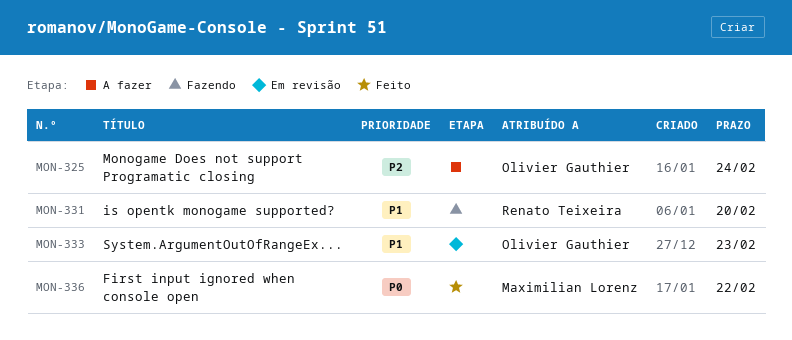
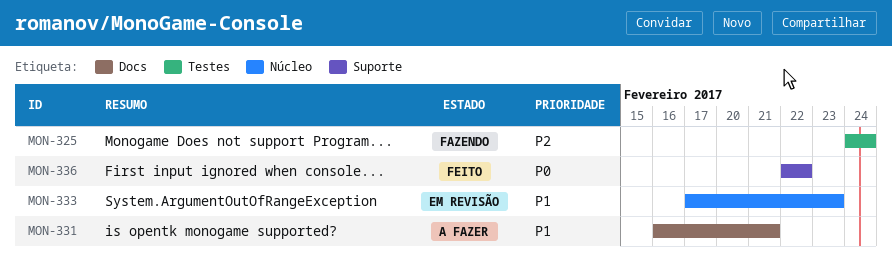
MON-325, status: A fazer -> Fazendo
MON-331, status: Fazendo -> A fazer
MON-331, due: Feb 20 -> Feb 21

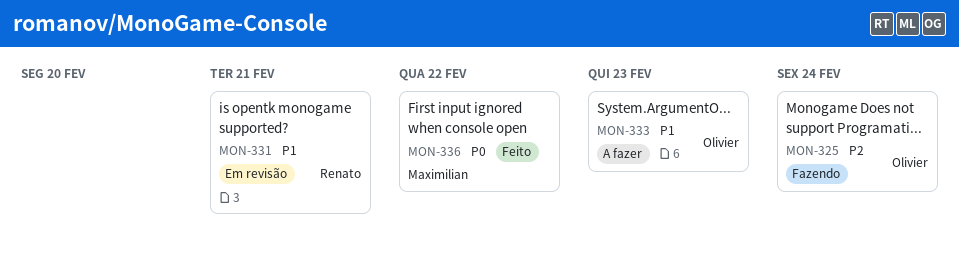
MON-331, status: A fazer -> Em revisão
MON-333, status: Em revisão -> A fazer

